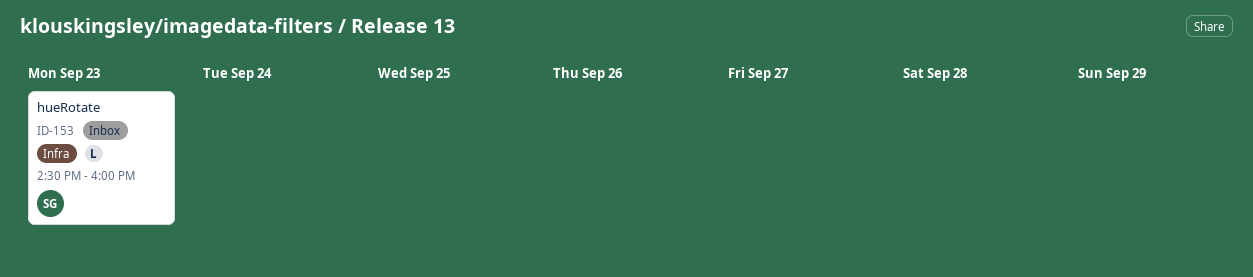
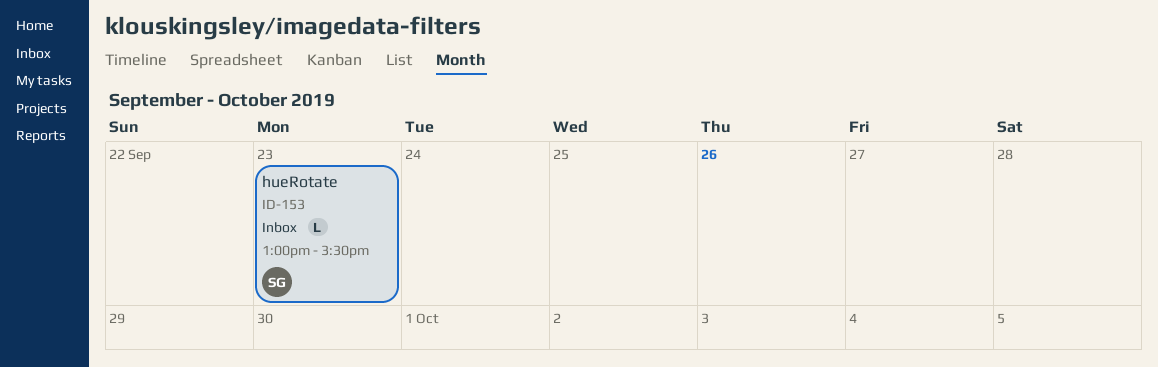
ID-153, begins: 14:30 -> 13:00
ID-153, ends: 16:00 -> 15:30

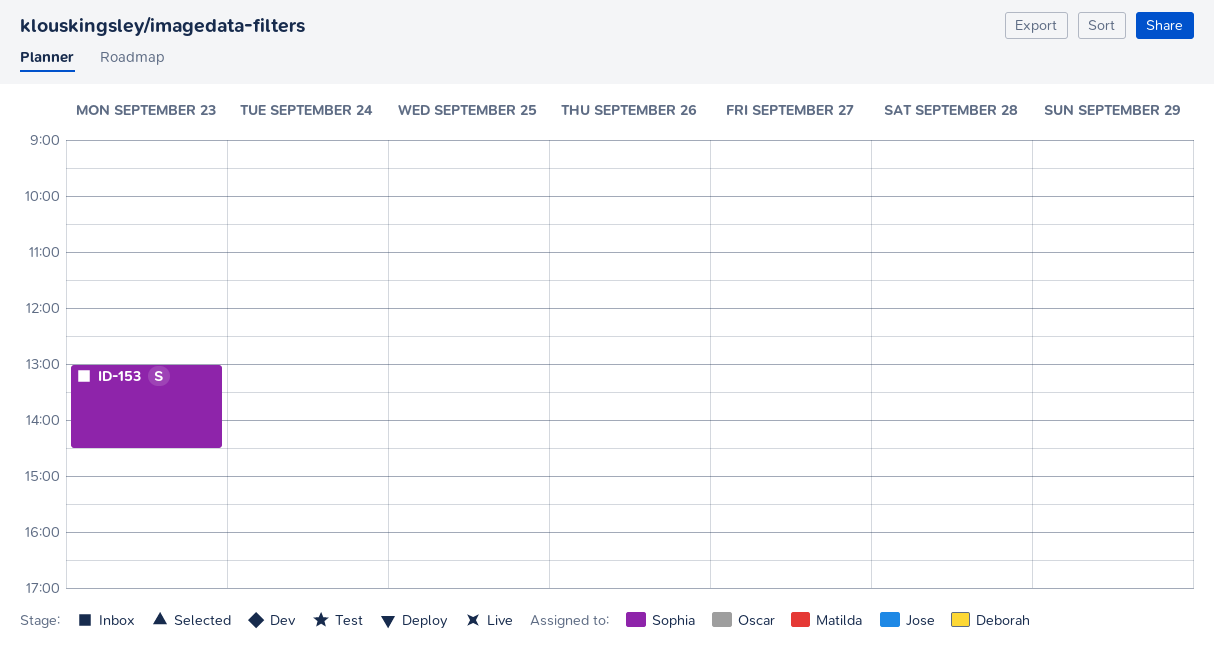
ID-153, estimate: L -> S
ID-153, ends: 15:30 -> 14:30

